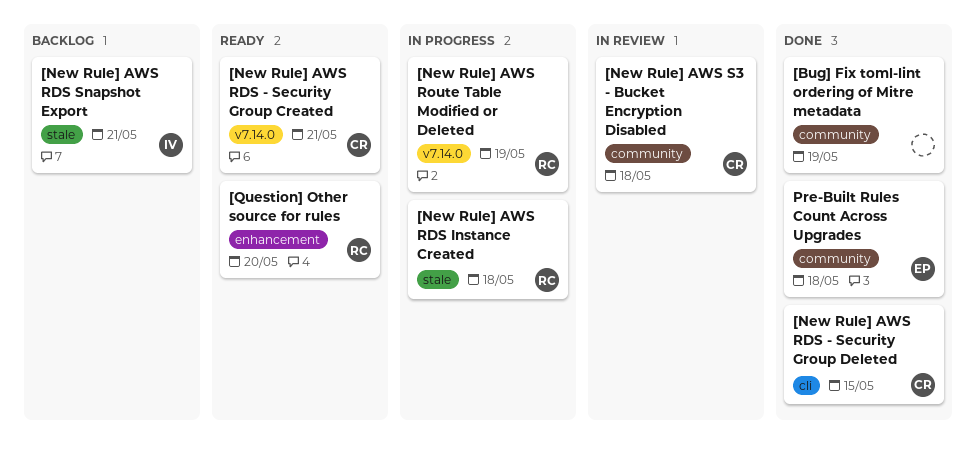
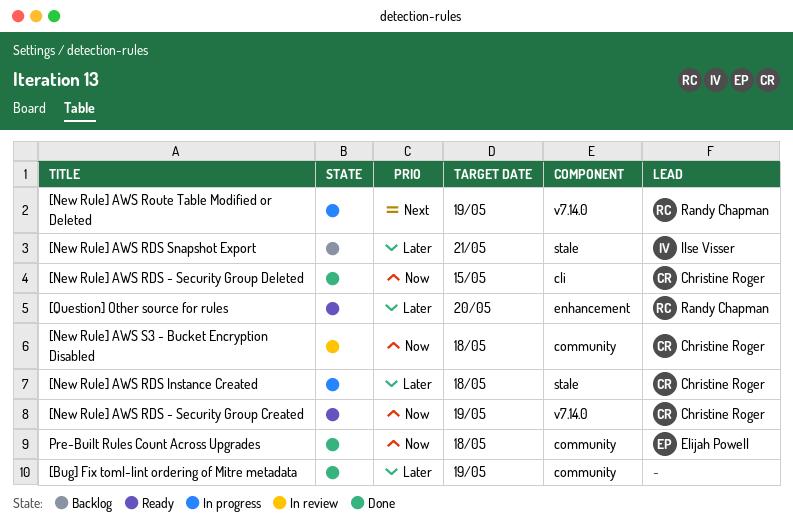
[New Rule] AWS RDS - Security Group Created, due: May 21 -> May 19
[New Rule] AWS RDS Instance Created, owner: Randy Chapman -> Christine Roger

